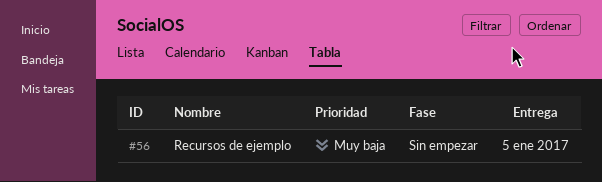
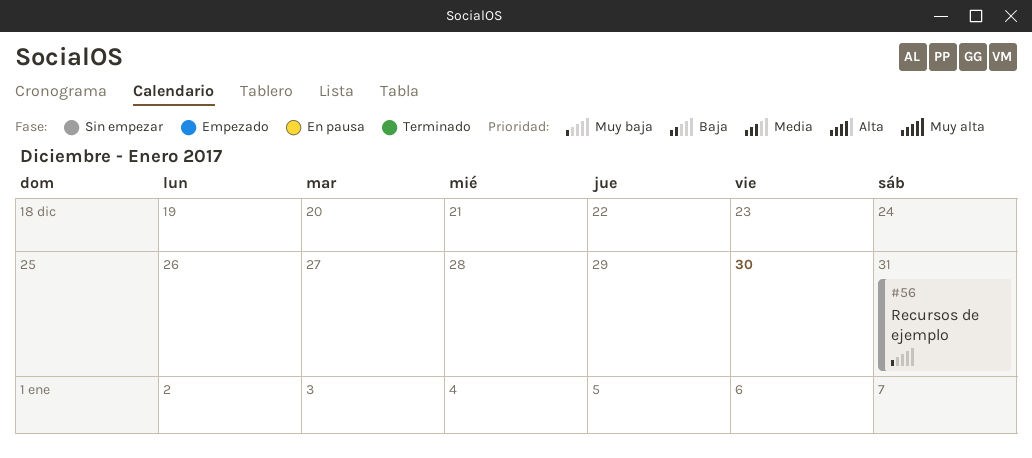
#56, due: Jan 5 -> Dec 31

